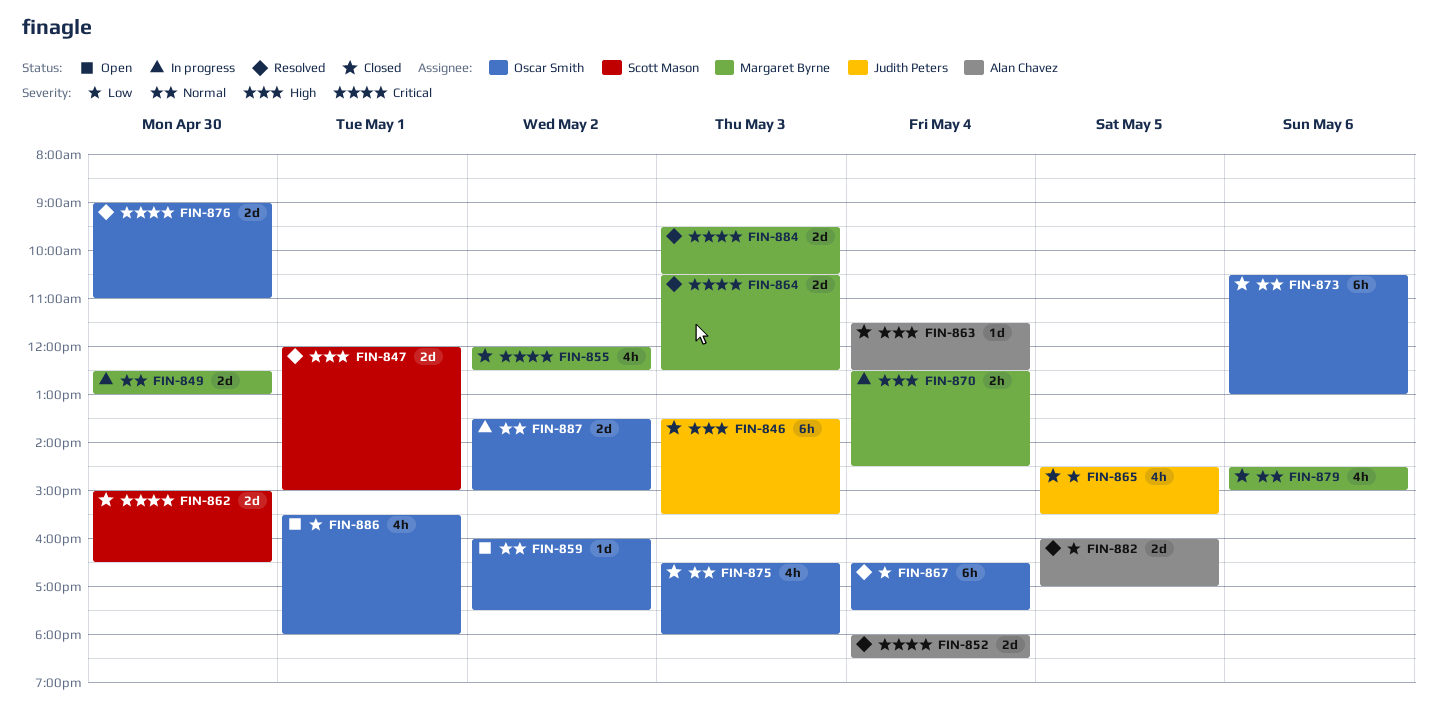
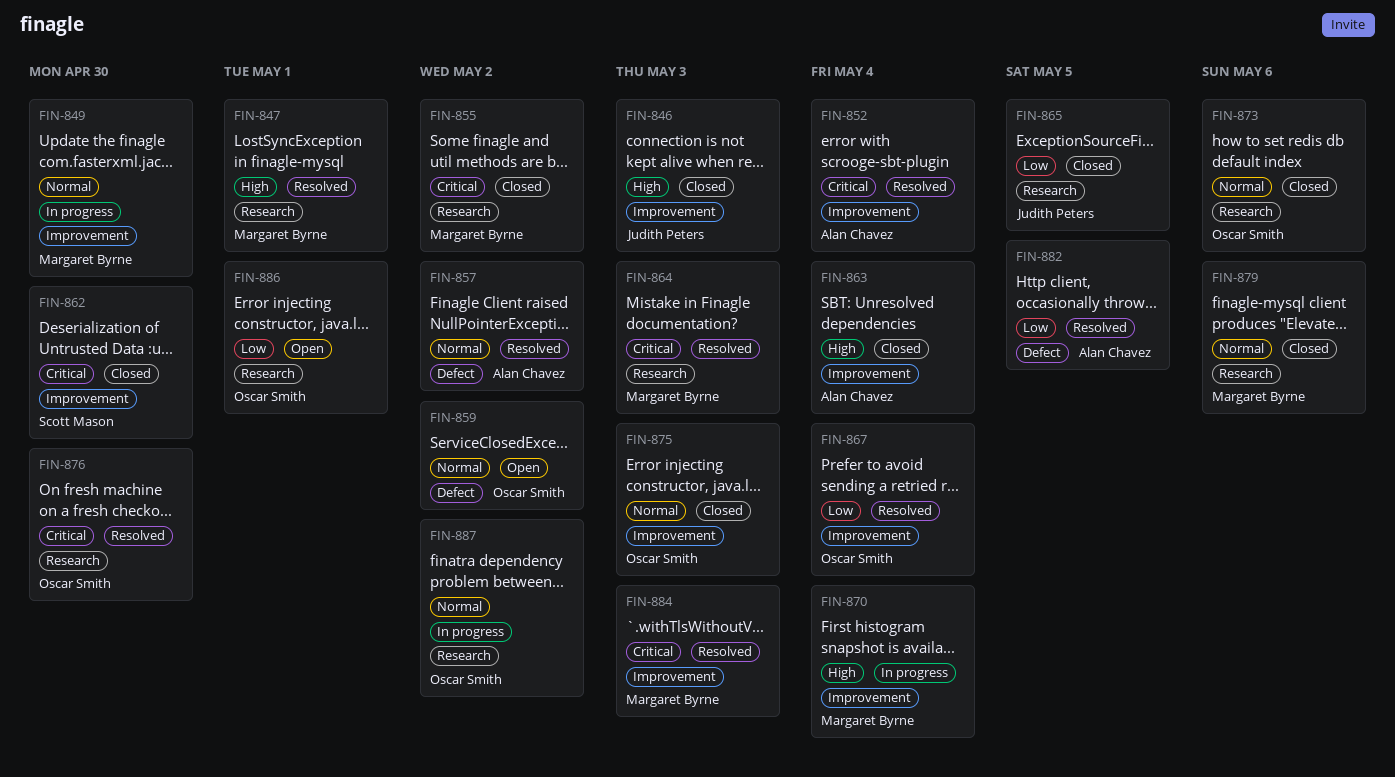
FIN-847, owner: Scott Mason -> Margaret Byrne
FIN-857: none -> present

